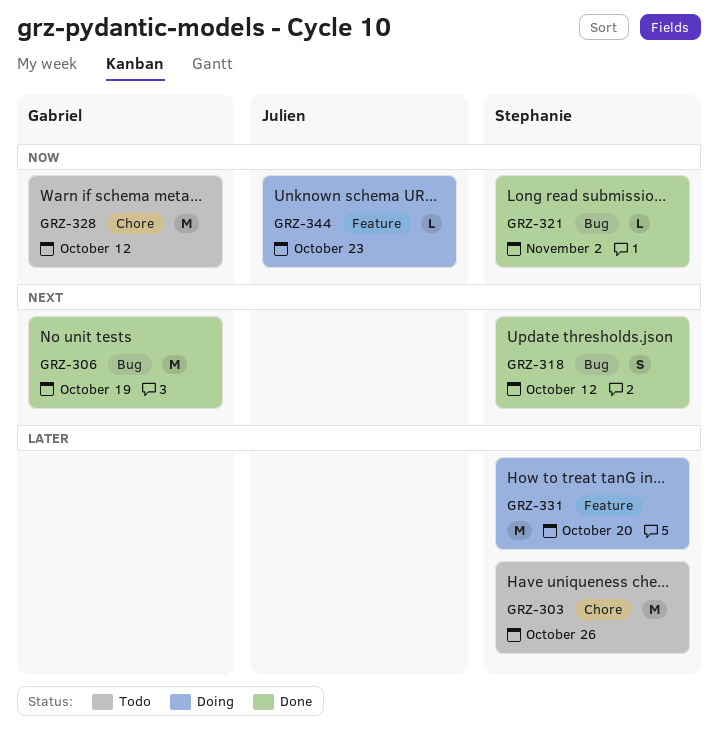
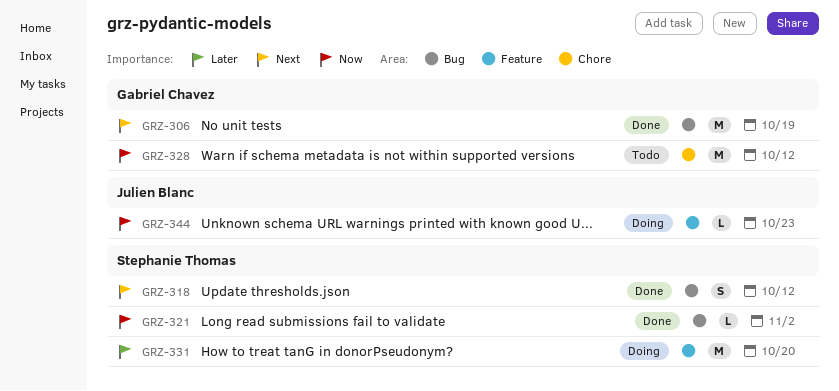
GRZ-303: present -> none

